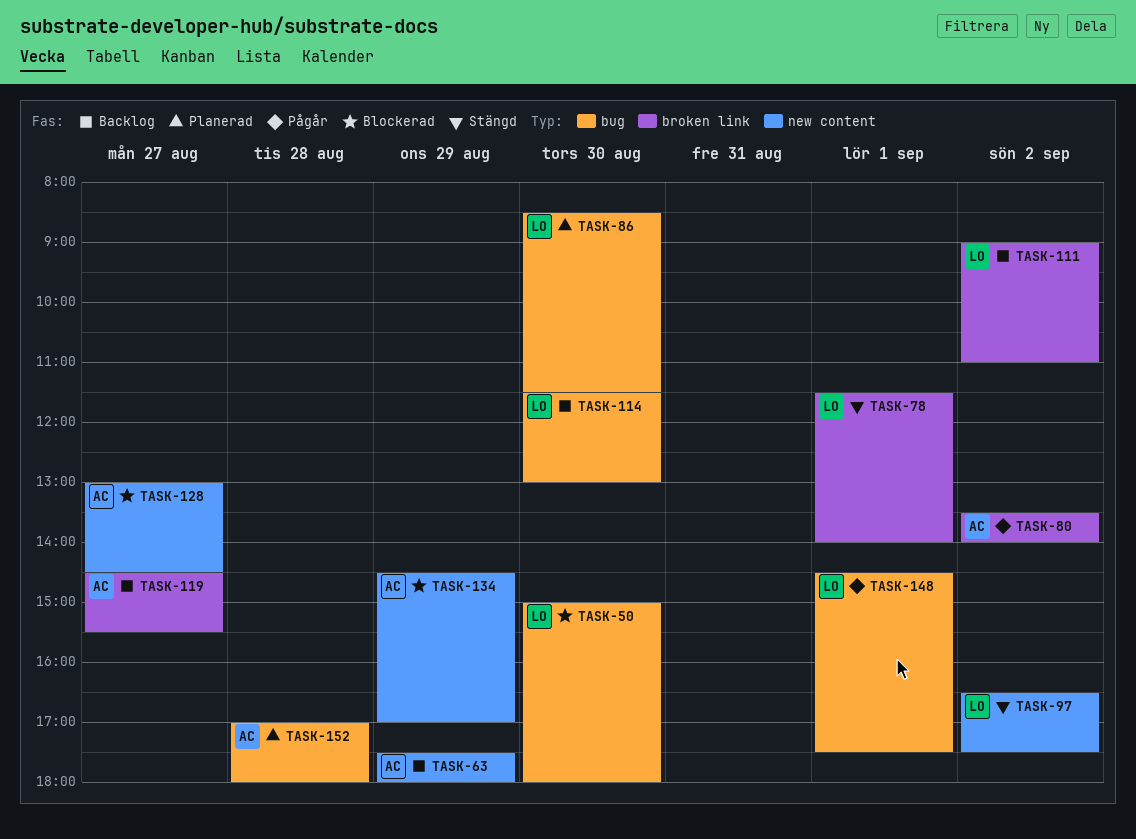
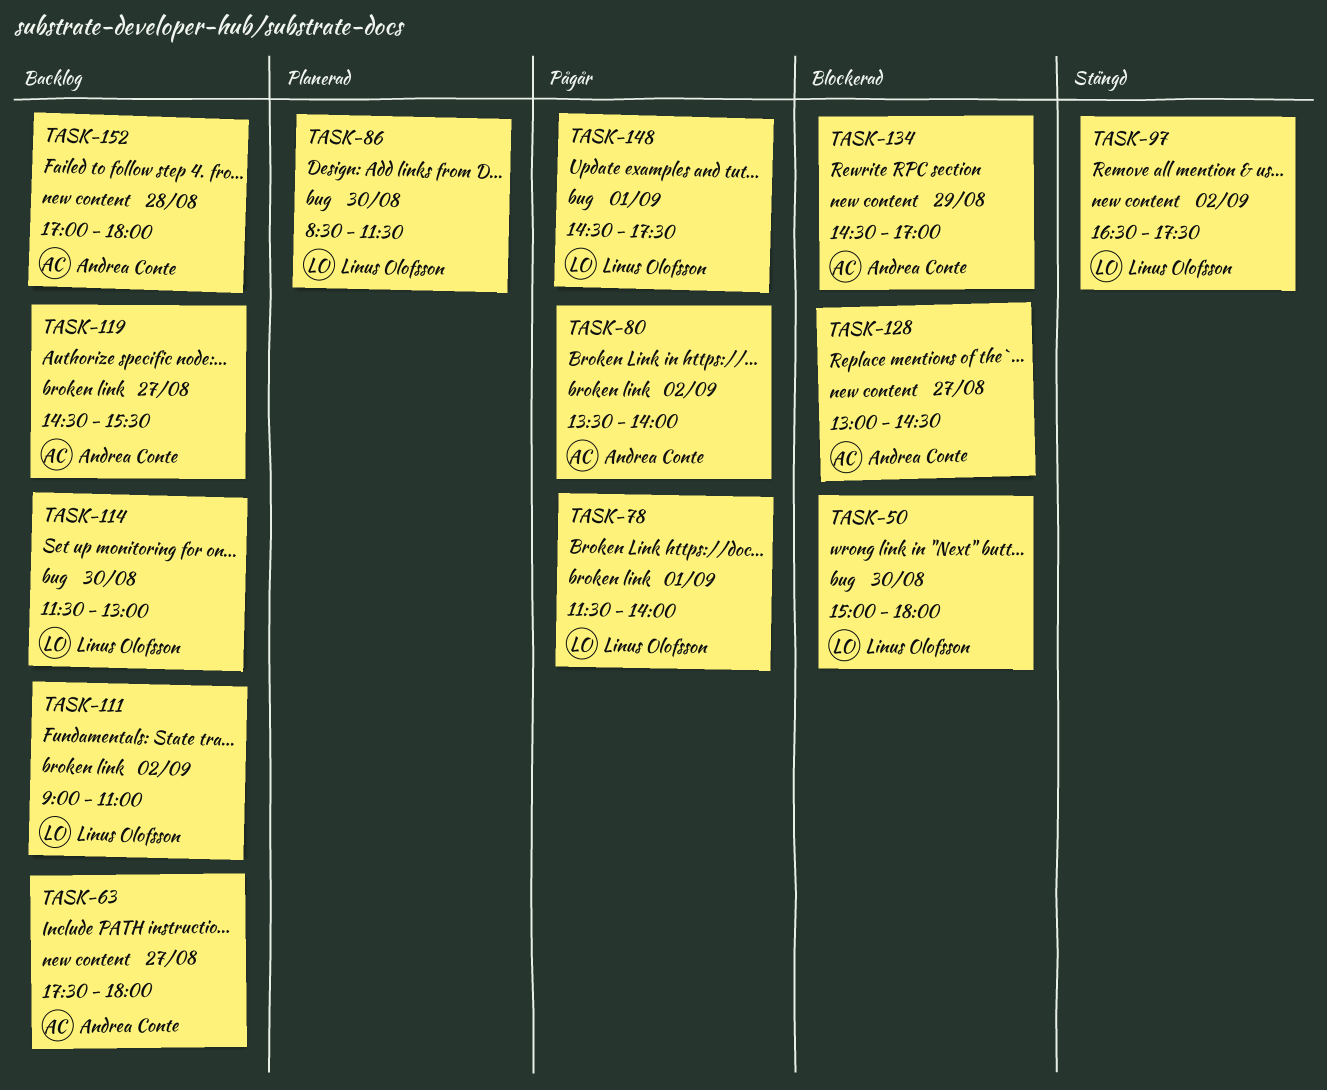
TASK-63, day: Aug 29 -> Aug 27
TASK-78, status: Stängd -> Pågår
TASK-152, status: Planerad -> Backlog
TASK-152, label: bug -> new content

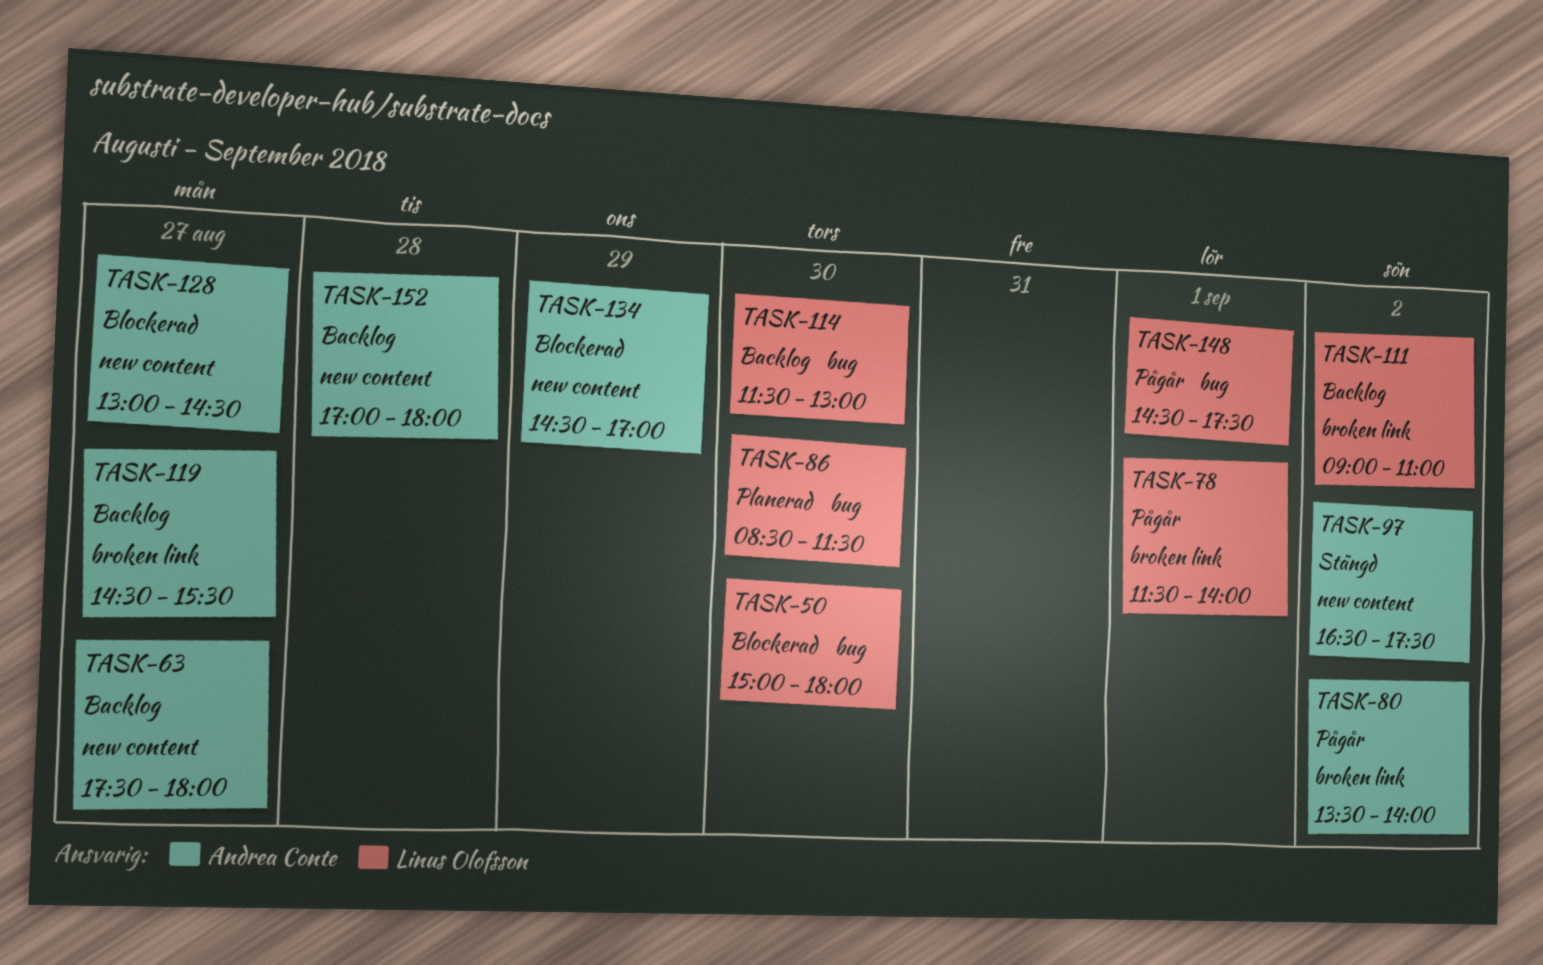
TASK-97, owner: Linus Olofsson -> Andrea Conte

